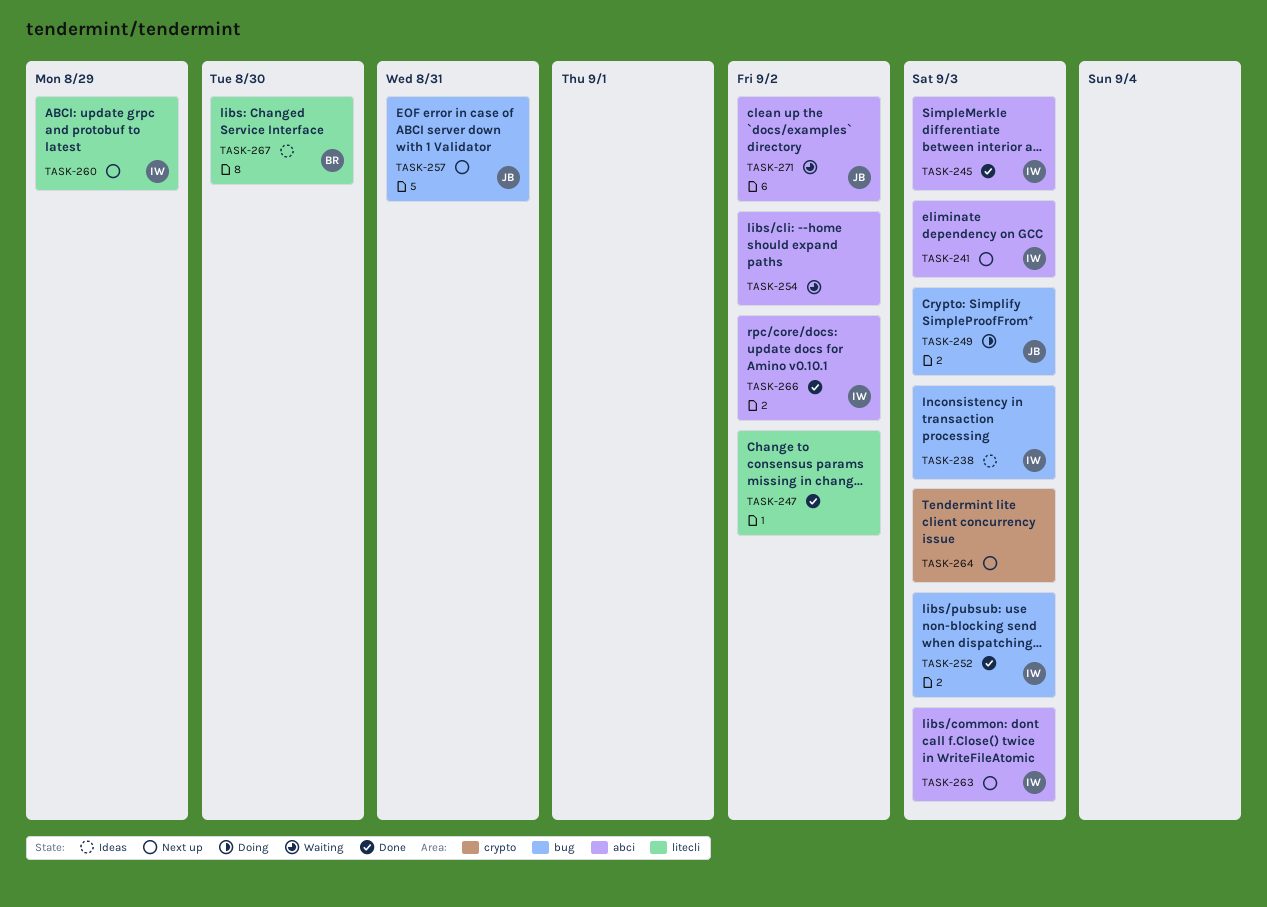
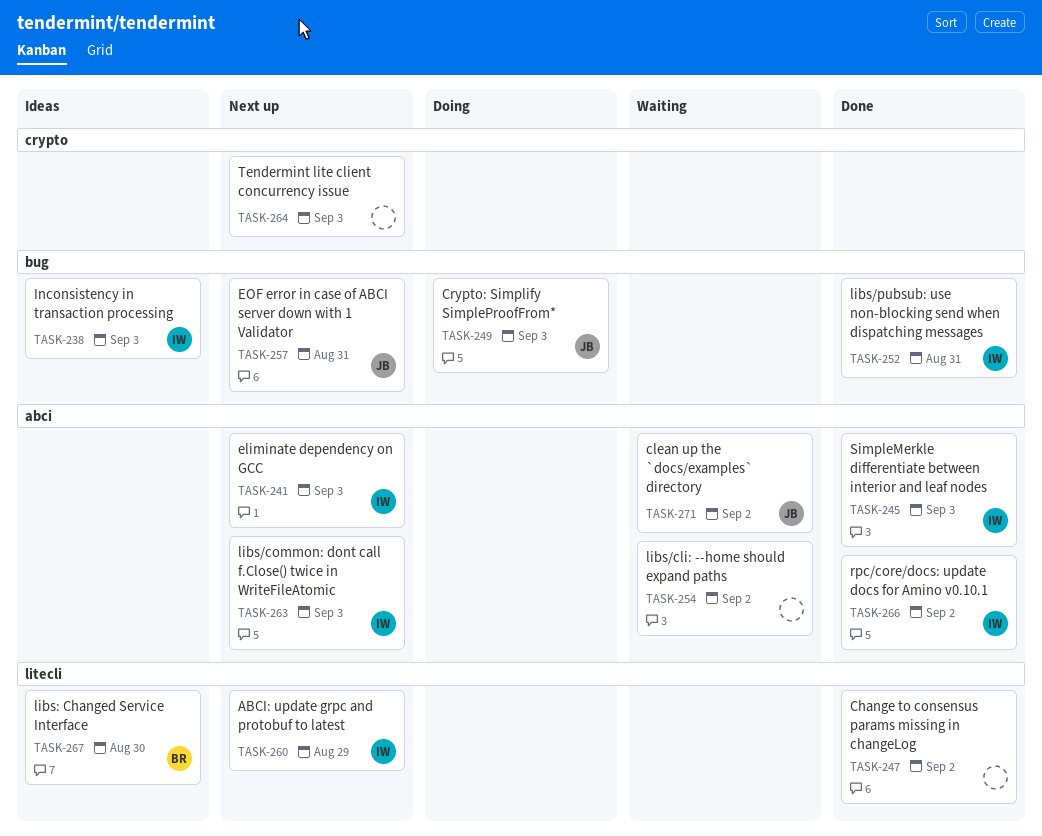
TASK-252, due: Sep 3 -> Aug 31

